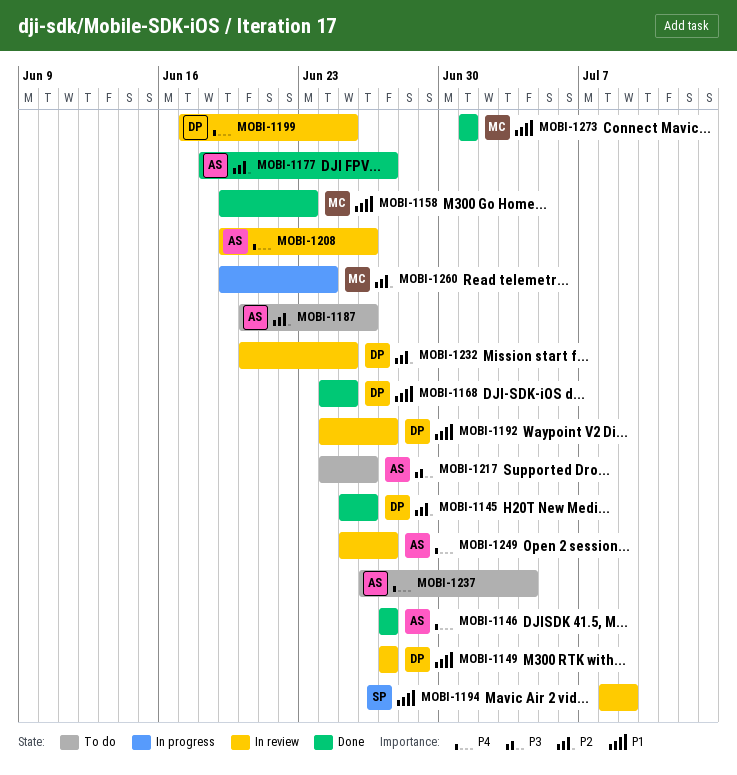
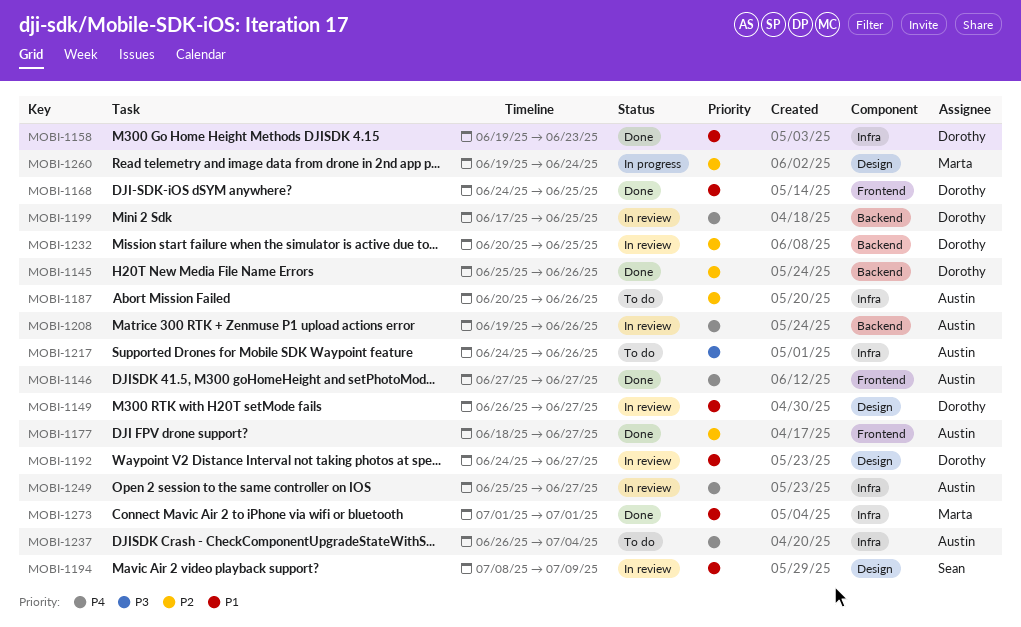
MOBI-1149, start: Jun 27 -> Jun 26
MOBI-1158, owner: Marta -> Dorothy

